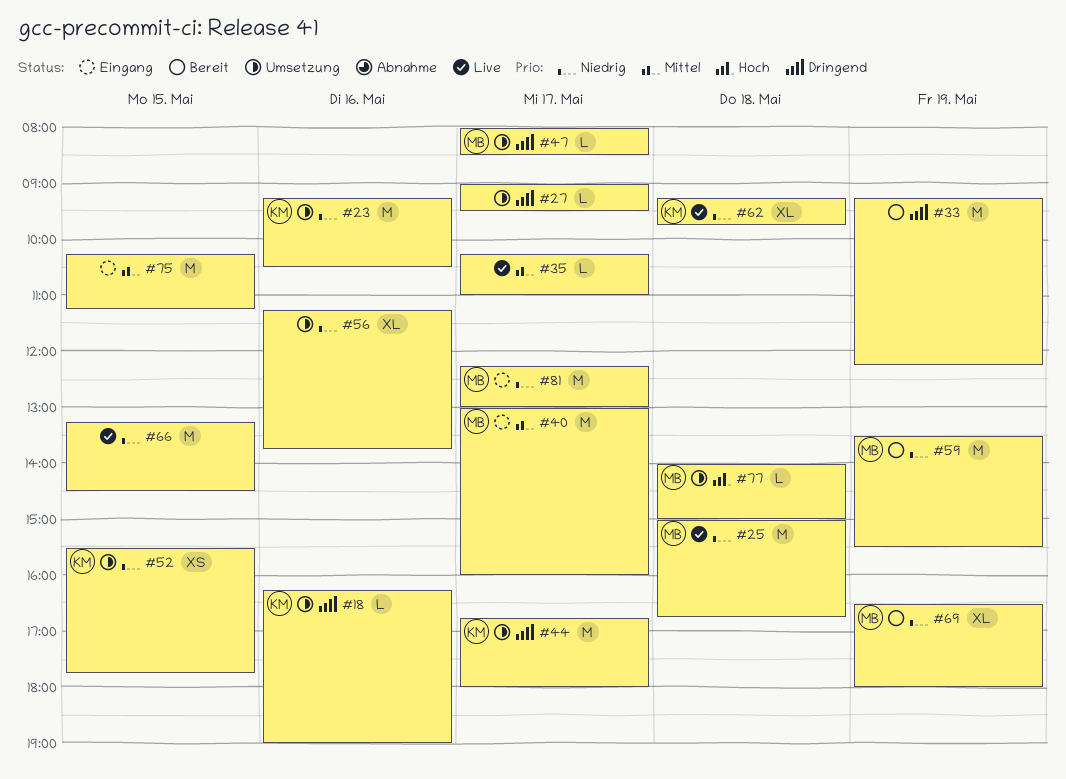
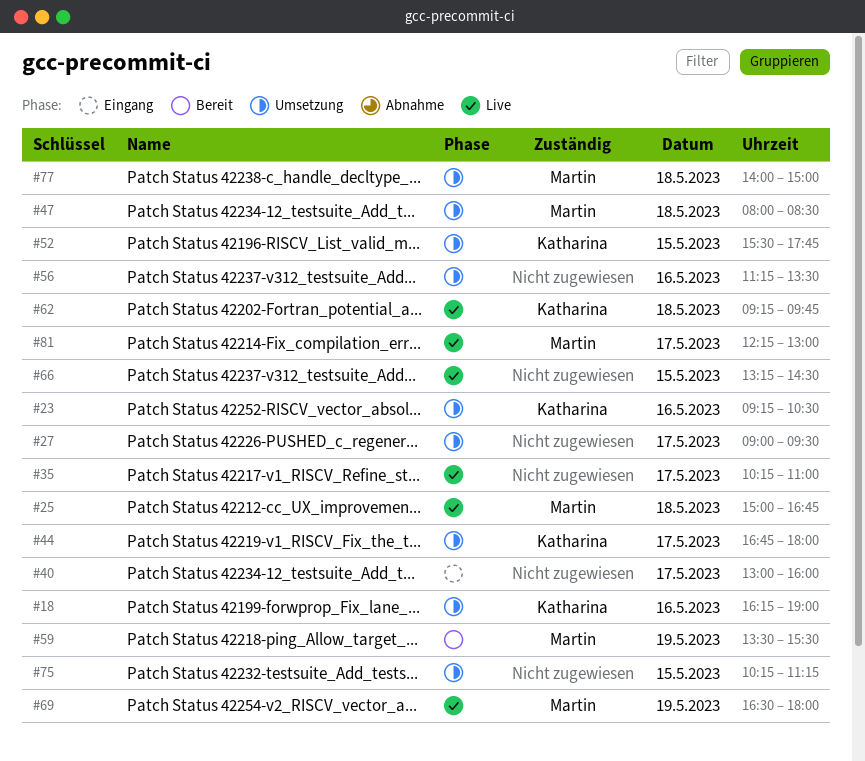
#33: present -> none
#40, owner: Martin -> none
#47, day: May 17 -> May 18
#56, ends: 13:45 -> 13:30
#69, status: Bereit -> Live
#75, status: Eingang -> Umsetzung
#81, status: Eingang -> Live

